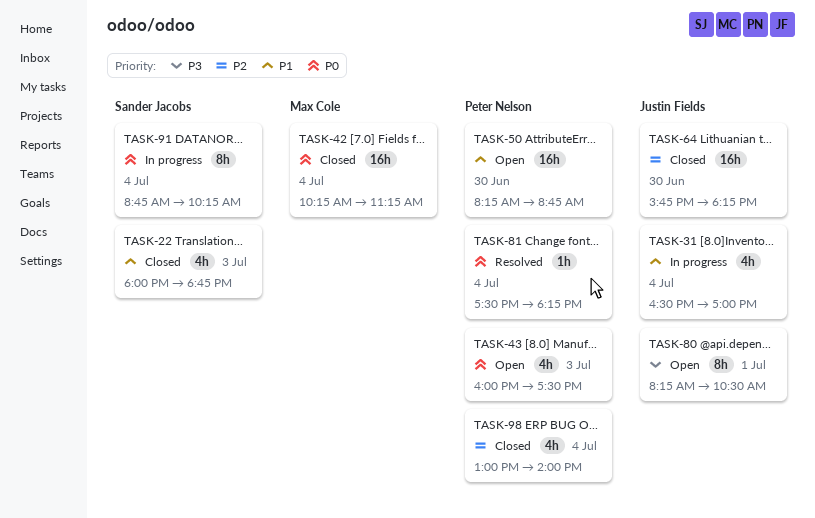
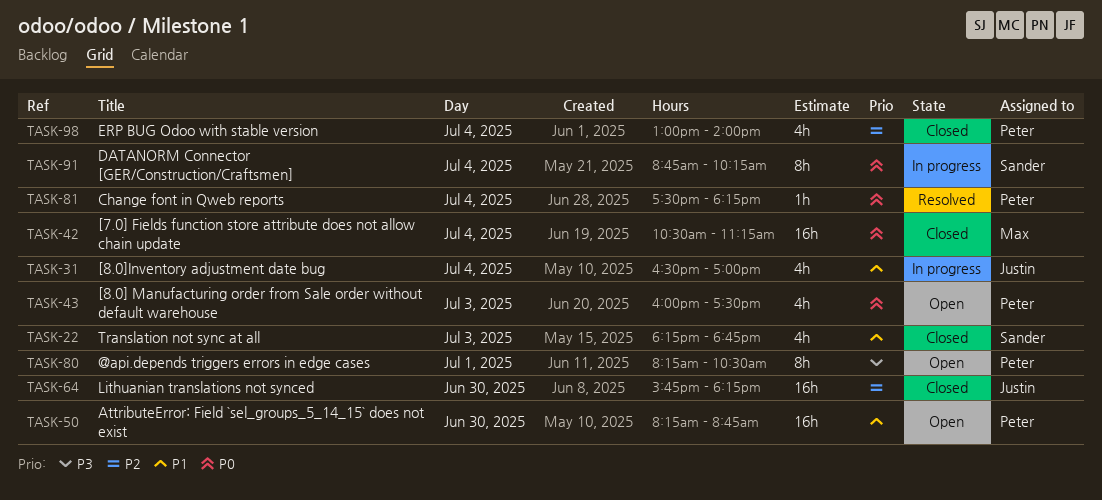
TASK-22, begins: 18:00 -> 18:15
TASK-42, begins: 10:15 -> 10:30
TASK-80, owner: Justin Fields -> Peter Nelson

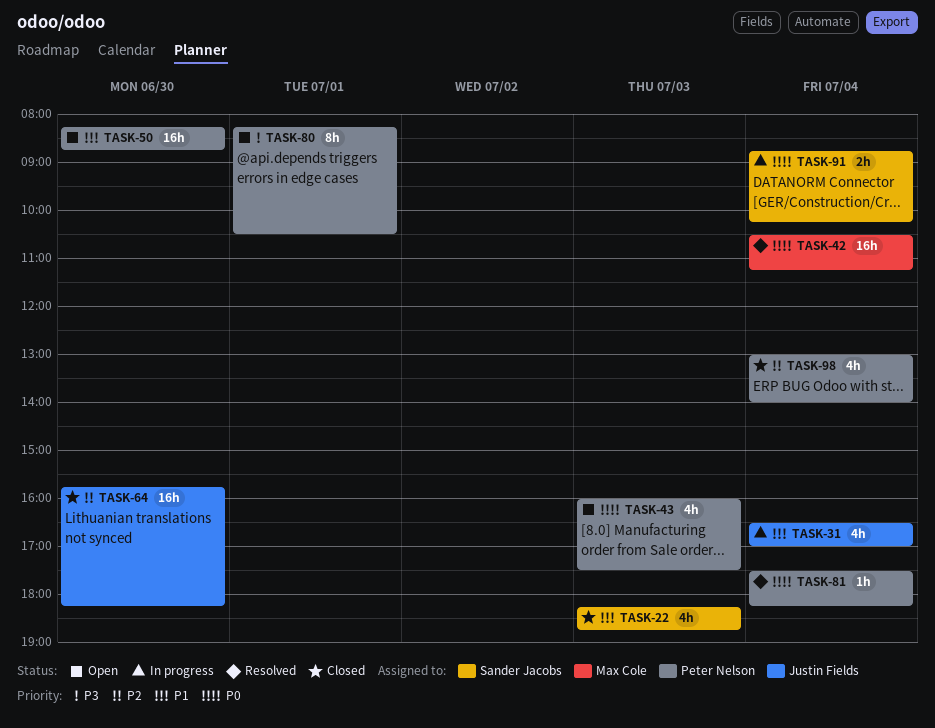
TASK-42, status: Closed -> Resolved
TASK-91, estimate: 8h -> 2h

